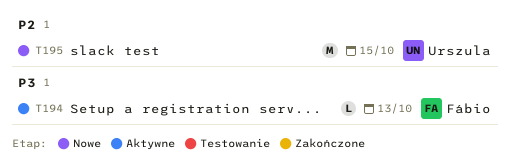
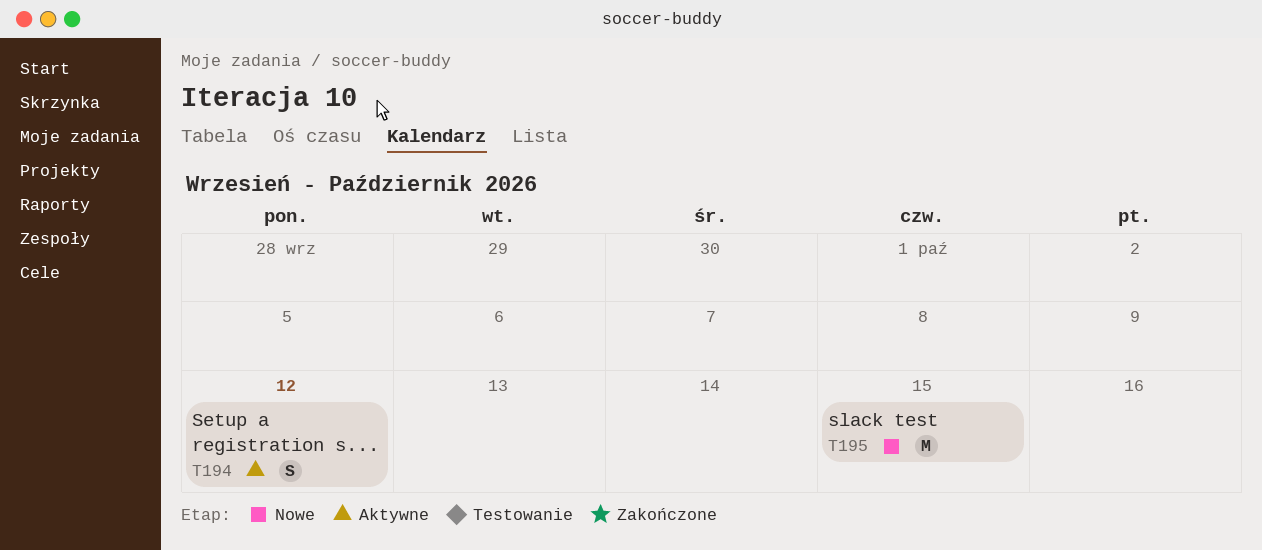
T194, estimate: L -> S
T194, due: Oct 13 -> Oct 12

